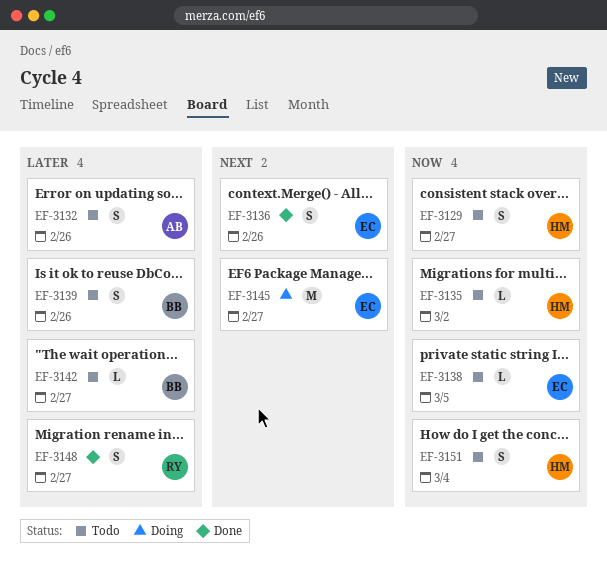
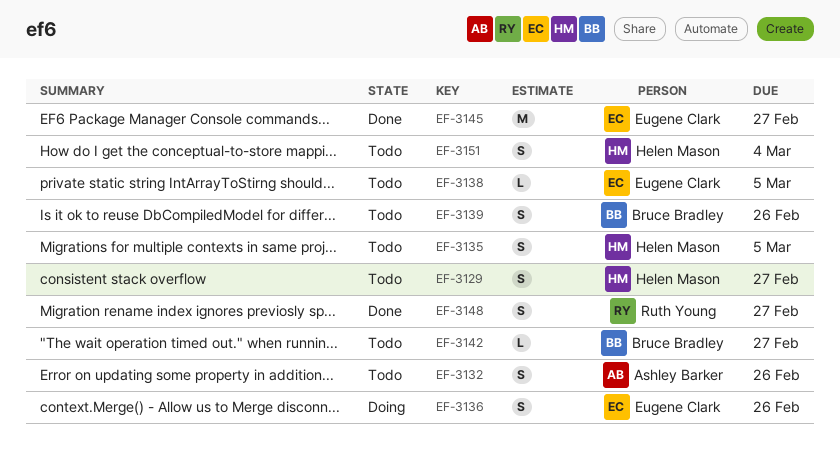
EF-3135, estimate: L -> S
EF-3135, due: Mar 2 -> Mar 5
EF-3136, status: Done -> Doing
EF-3145, status: Doing -> Done

